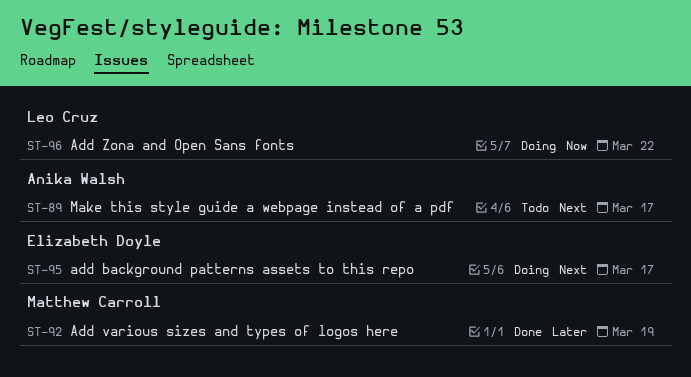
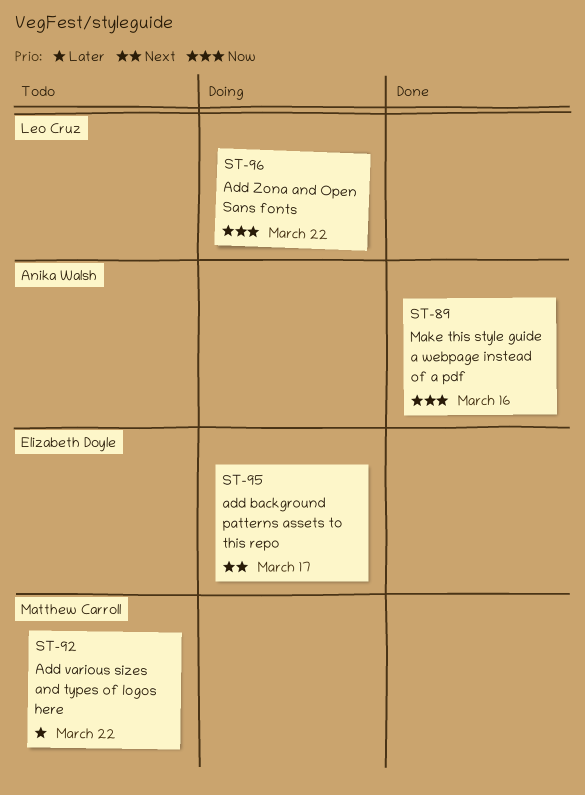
ST-89, status: Todo -> Done
ST-89, priority: Next -> Now
ST-89, due: Mar 17 -> Mar 16
ST-92, status: Done -> Todo
ST-92, due: Mar 19 -> Mar 22

